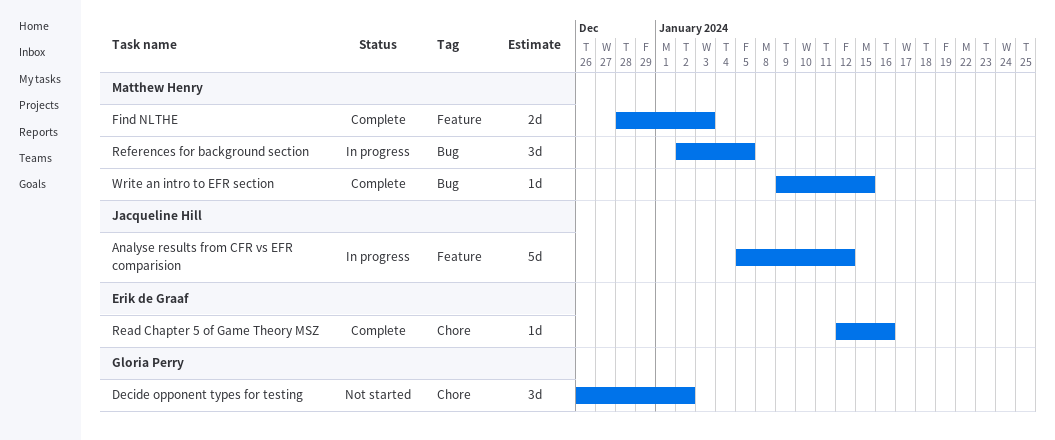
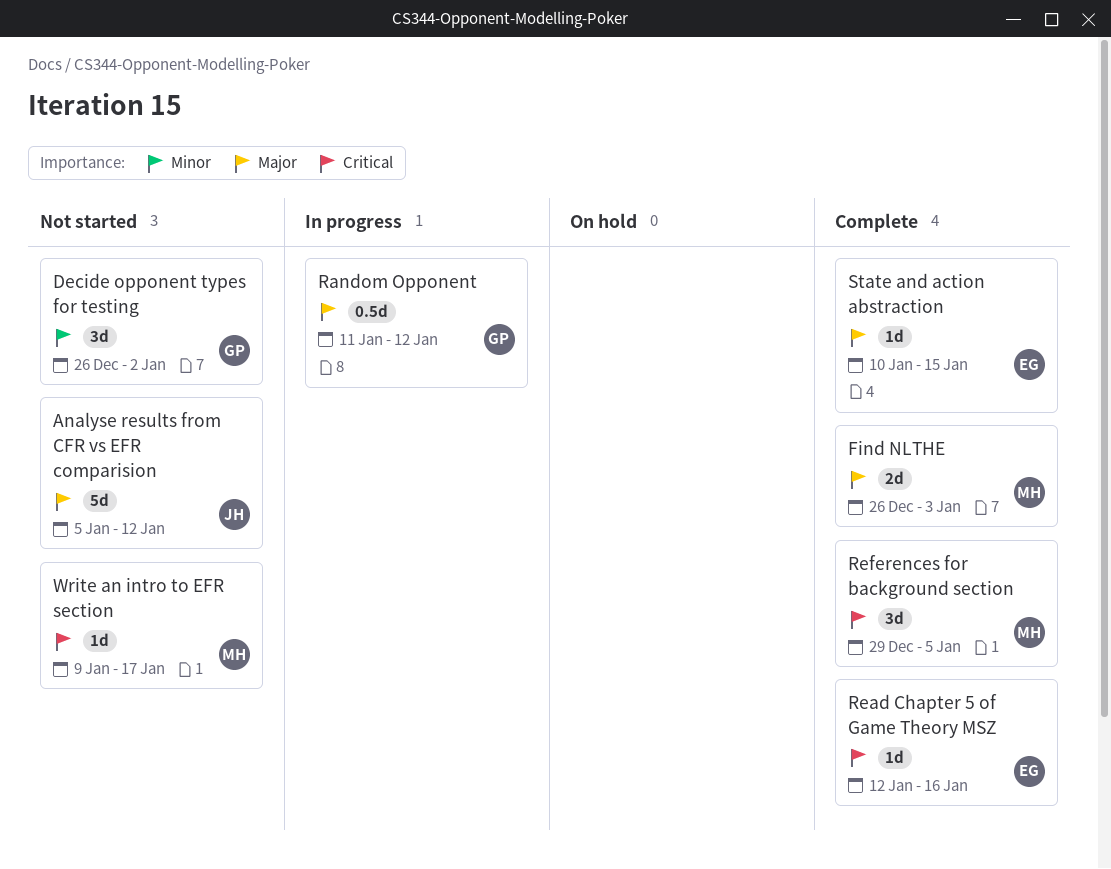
Analyse results from CFR vs EFR comparision, status: In progress -> Not started
Find NLTHE, start: Dec 28 -> Dec 26
Random Opponent: none -> present
References for background section, status: In progress -> Complete
References for background section, start: Jan 2 -> Dec 29
State and action abstraction: none -> present
Write an intro to EFR section, status: Complete -> Not started
Write an intro to EFR section, due: Jan 15 -> Jan 17

